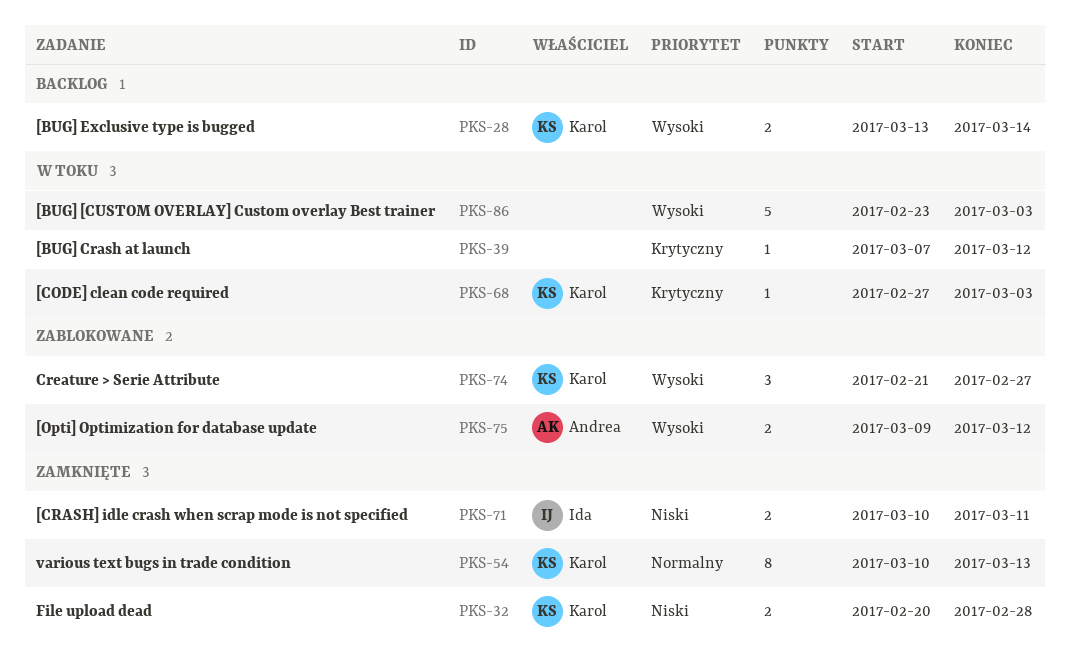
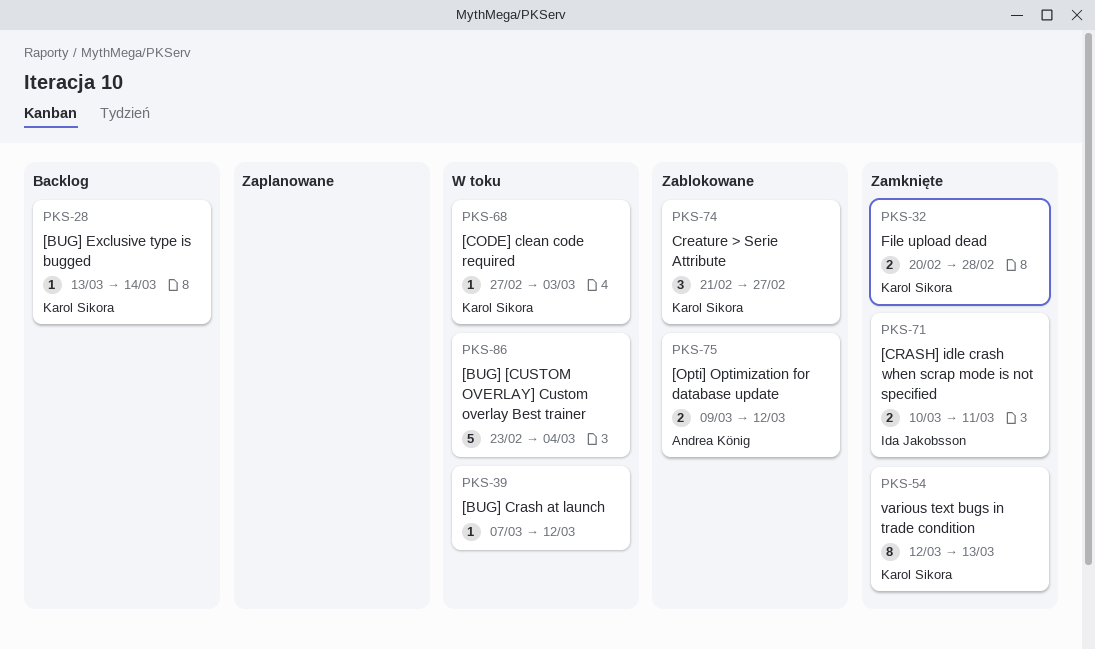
PKS-28, estimate: 2 -> 1
PKS-54, start: Mar 10 -> Mar 12
PKS-86, due: Mar 3 -> Mar 4

